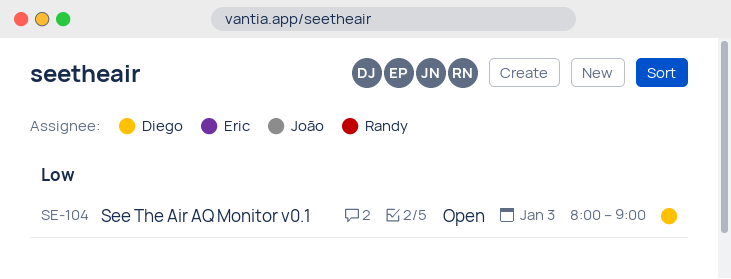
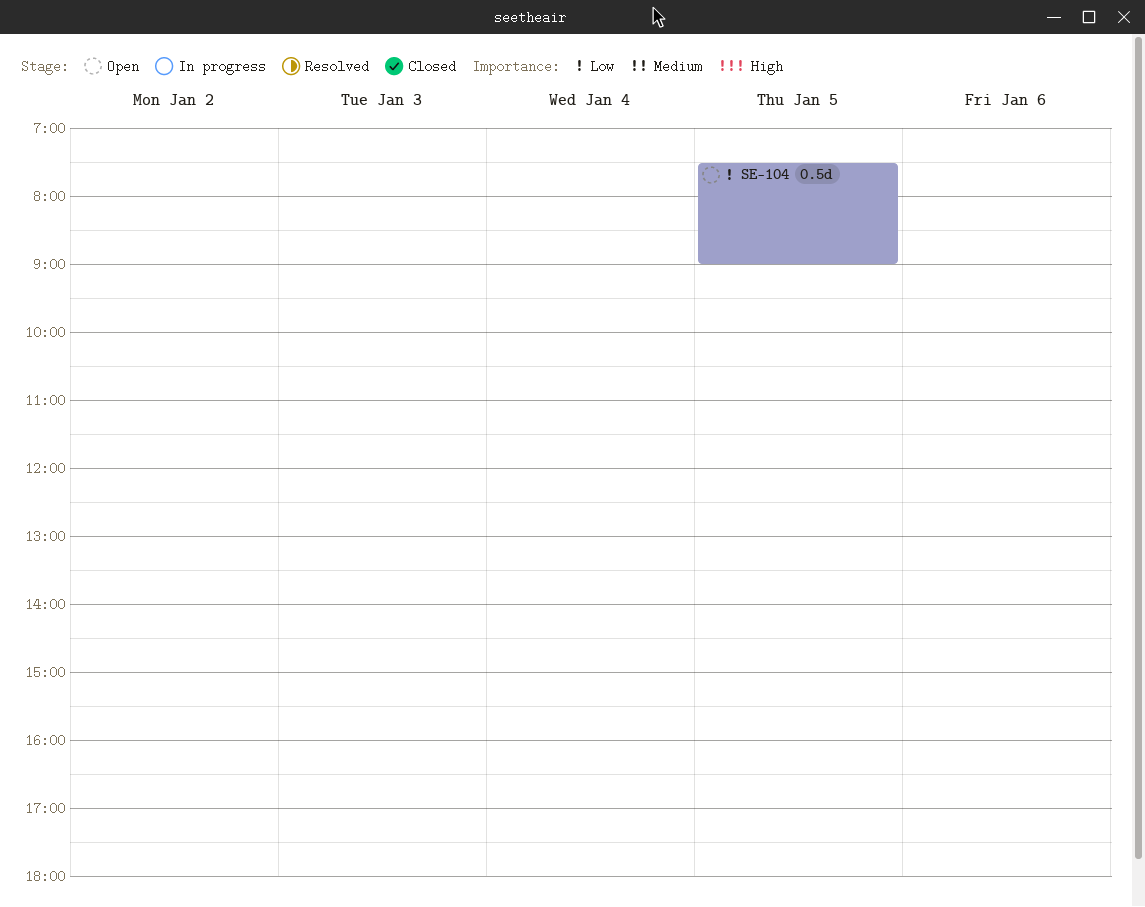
SE-104, day: Jan 3 -> Jan 5
SE-104, begins: 08:00 -> 07:30

